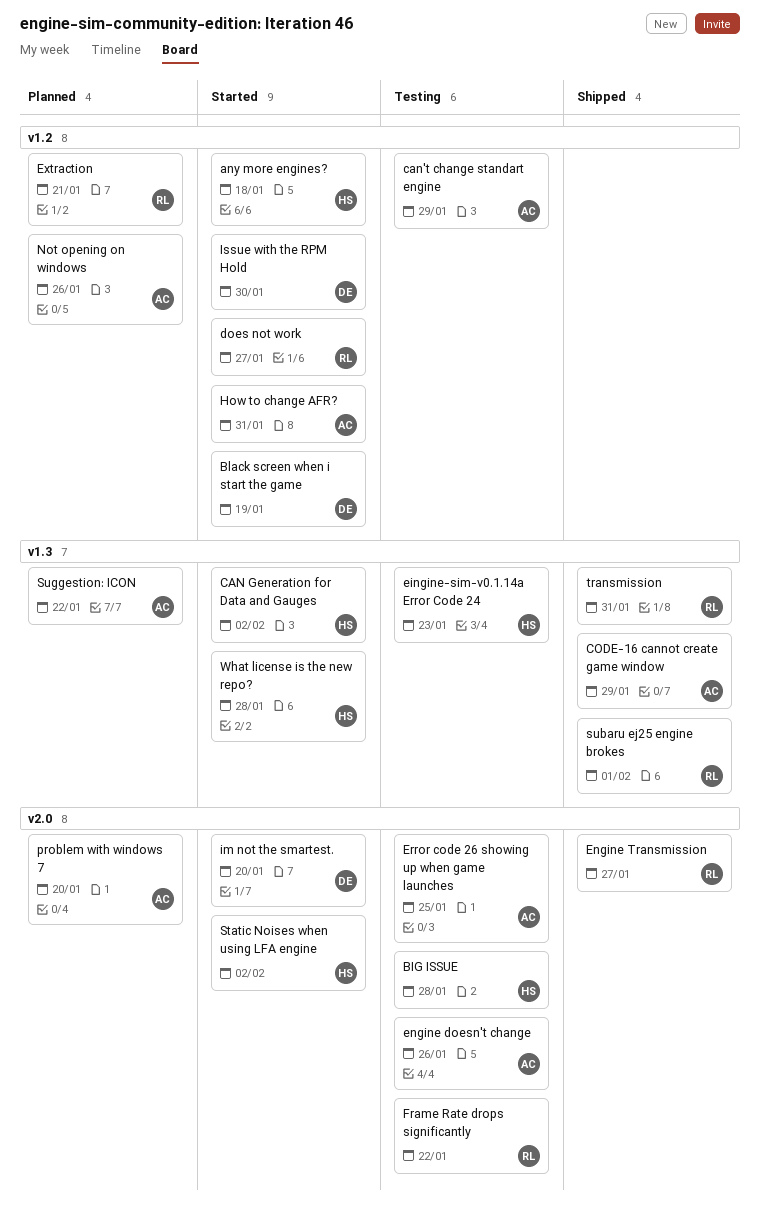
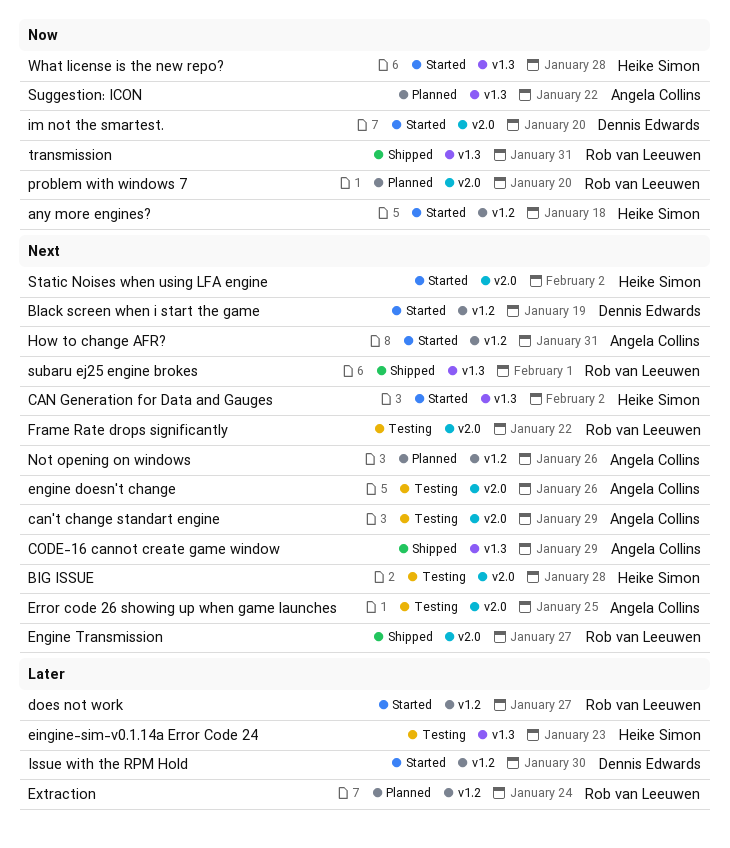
can't change standart engine, label: v1.2 -> v2.0
Extraction, due: Jan 21 -> Jan 24
problem with windows 7, owner: Angela Collins -> Rob van Leeuwen

